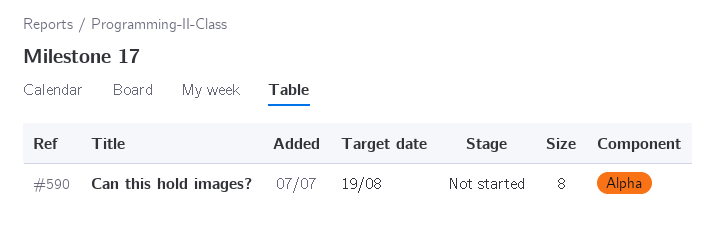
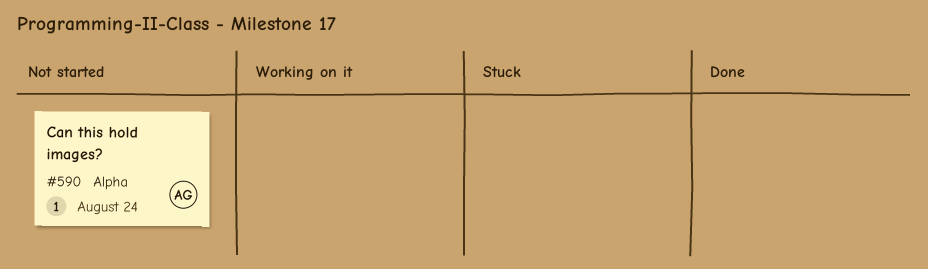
#590, estimate: 8 -> 1
#590, due: Aug 19 -> Aug 24

